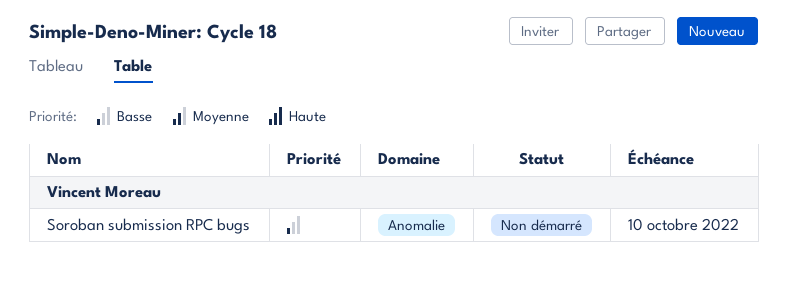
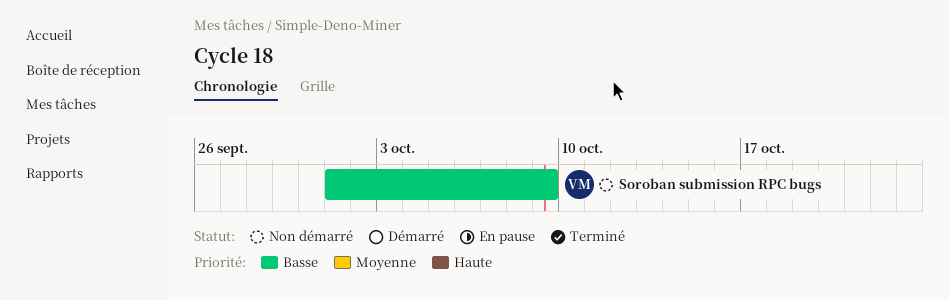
Soroban submission RPC bugs, due: Oct 10 -> Oct 9

